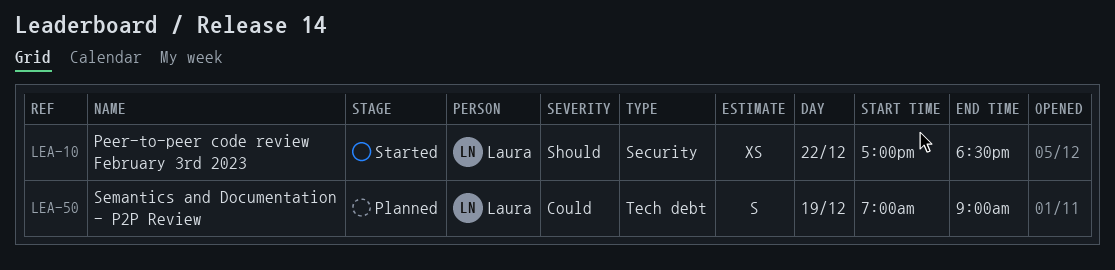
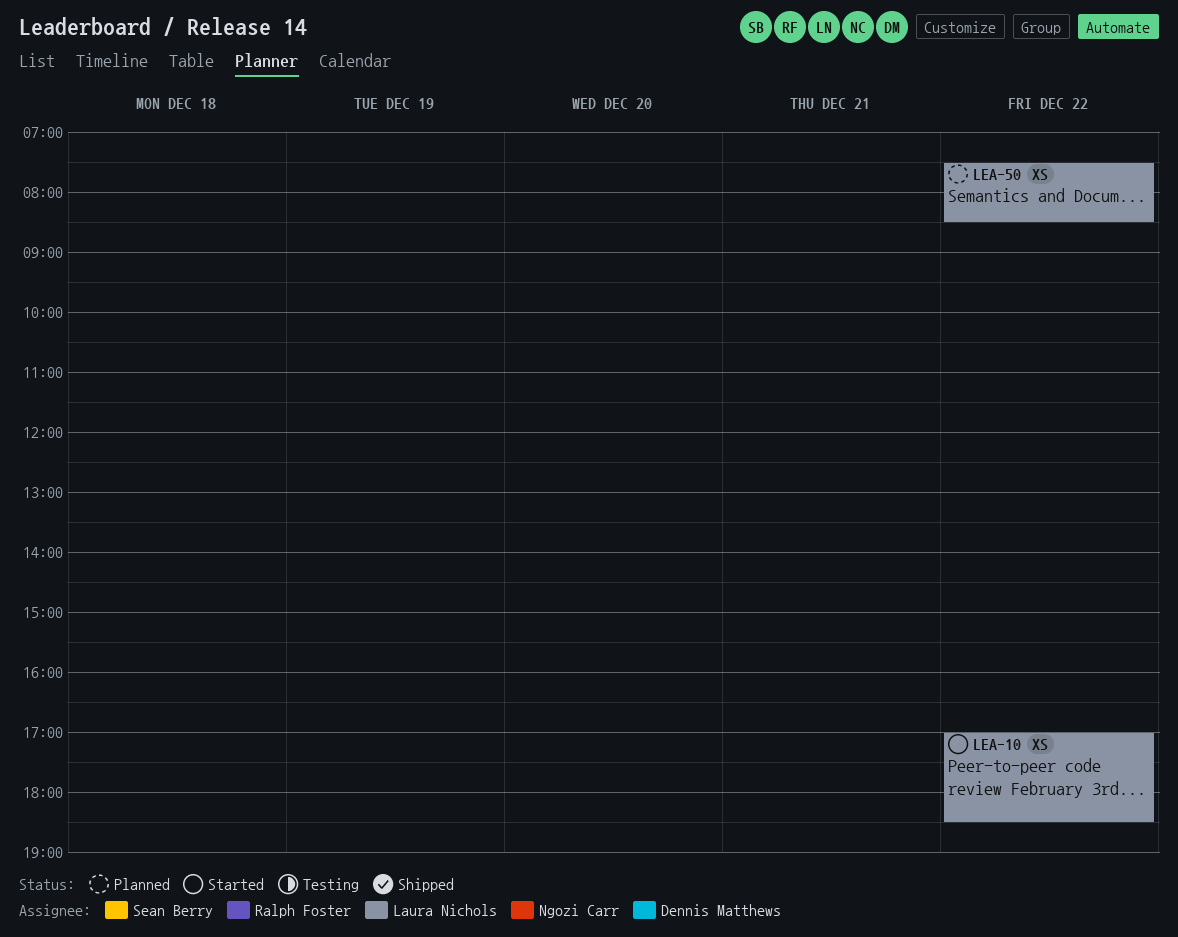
LEA-50, estimate: S -> XS
LEA-50, day: Dec 19 -> Dec 22
LEA-50, begins: 07:00 -> 07:30
LEA-50, ends: 09:00 -> 08:30

